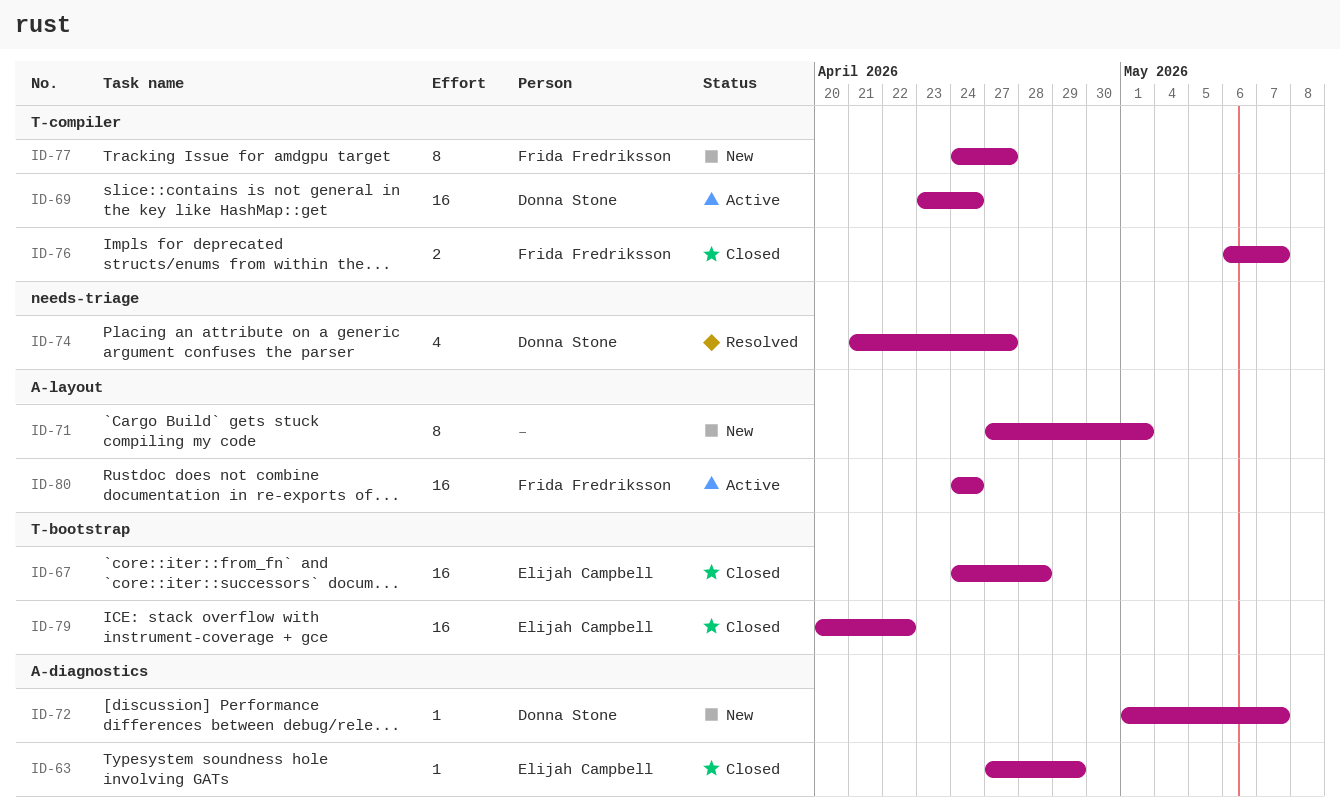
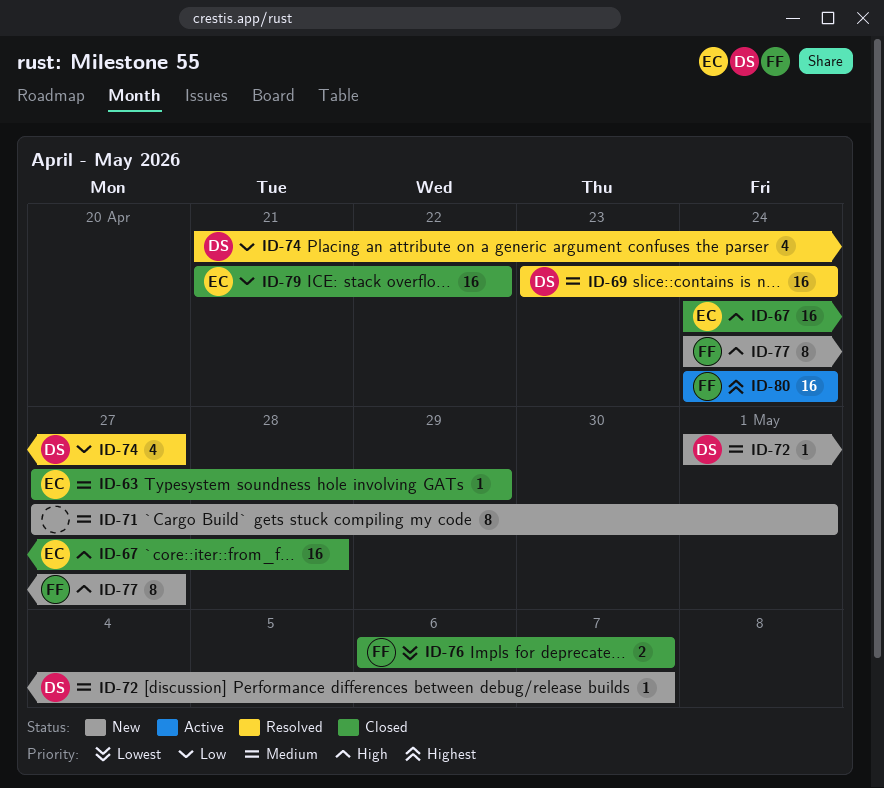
ID-69, status: Active -> Resolved
ID-79, start: Apr 20 -> Apr 21

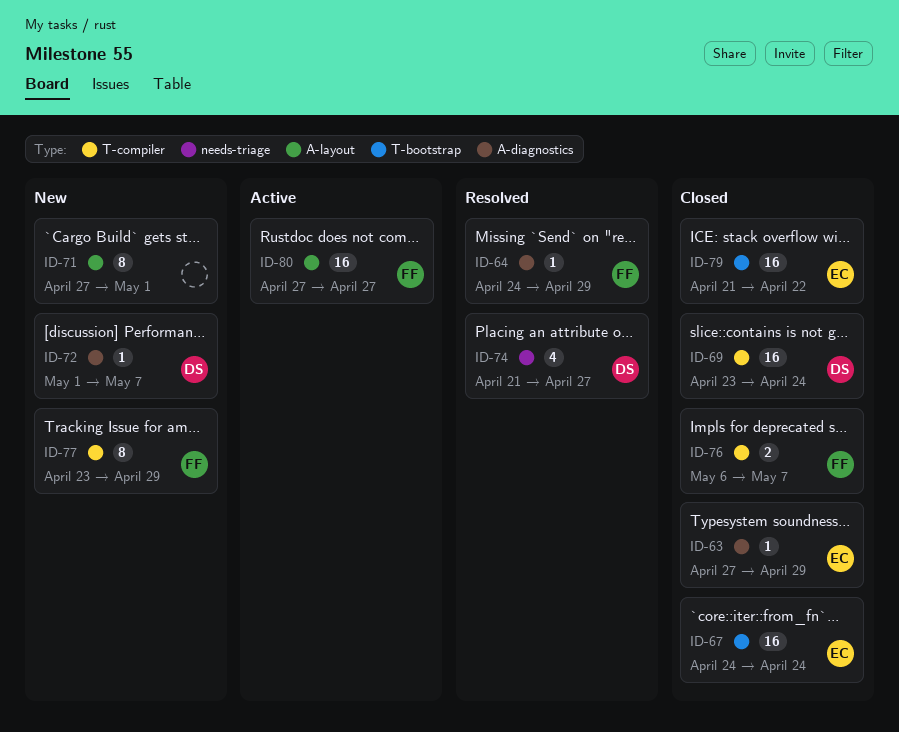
ID-64: none -> present
ID-67, due: Apr 28 -> Apr 24
ID-69, status: Resolved -> Closed
ID-77, start: Apr 24 -> Apr 23
ID-77, due: Apr 27 -> Apr 29
ID-80, start: Apr 24 -> Apr 27
ID-80, due: Apr 24 -> Apr 27

